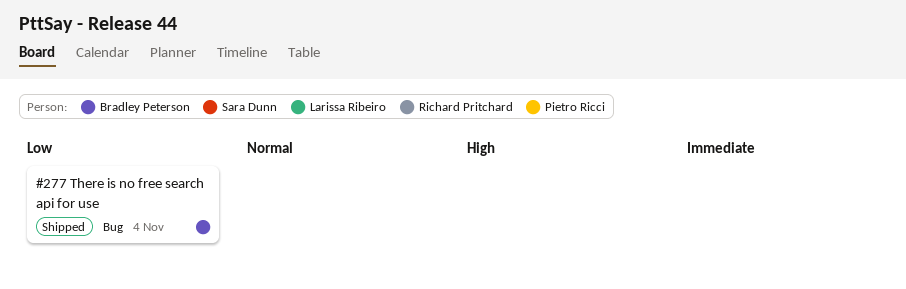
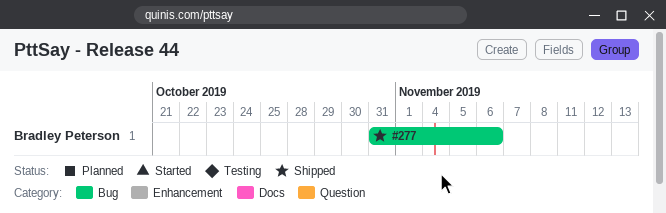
#277, due: Nov 4 -> Nov 6

